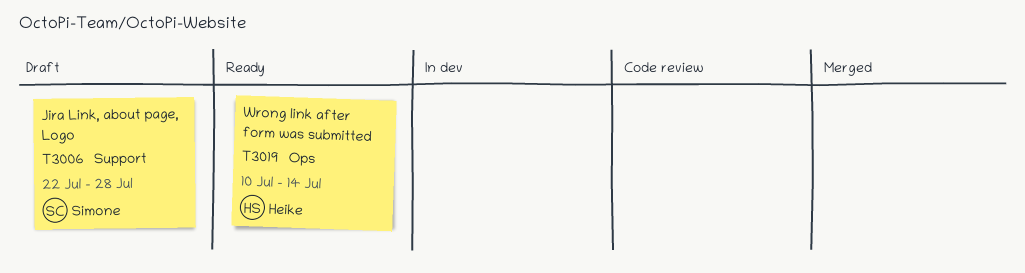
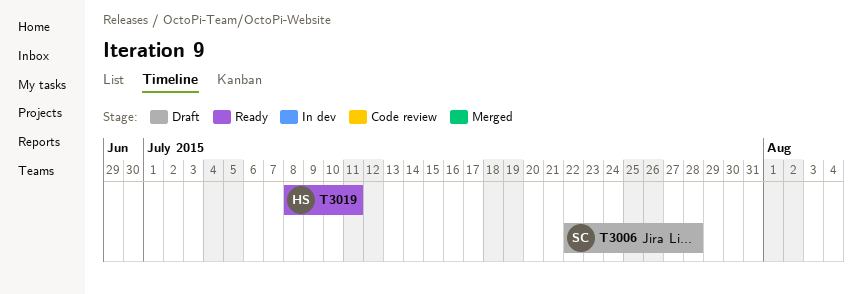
T3019, start: Jul 10 -> Jul 8
T3019, due: Jul 14 -> Jul 11

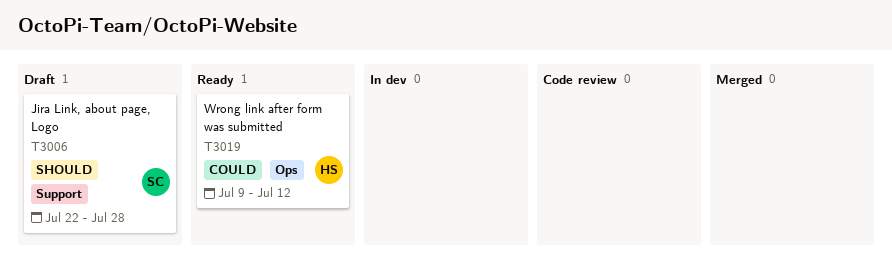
T3019, start: Jul 8 -> Jul 9
T3019, due: Jul 11 -> Jul 12

